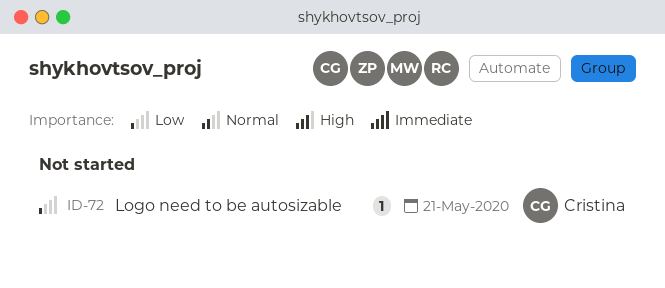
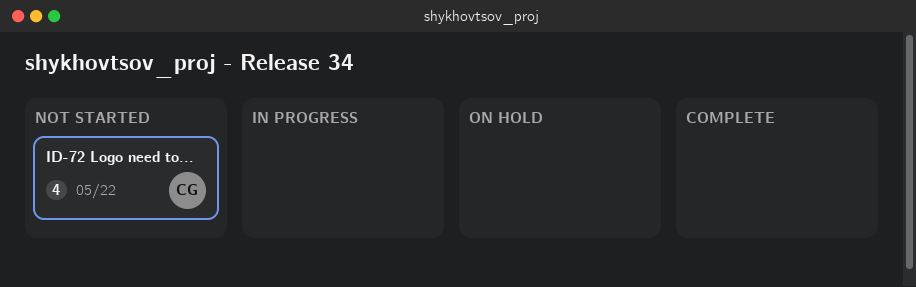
ID-72, estimate: 1 -> 4
ID-72, due: May 21 -> May 22

